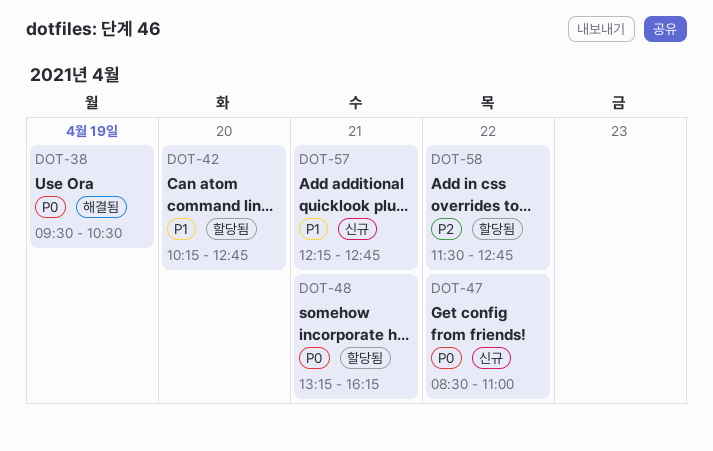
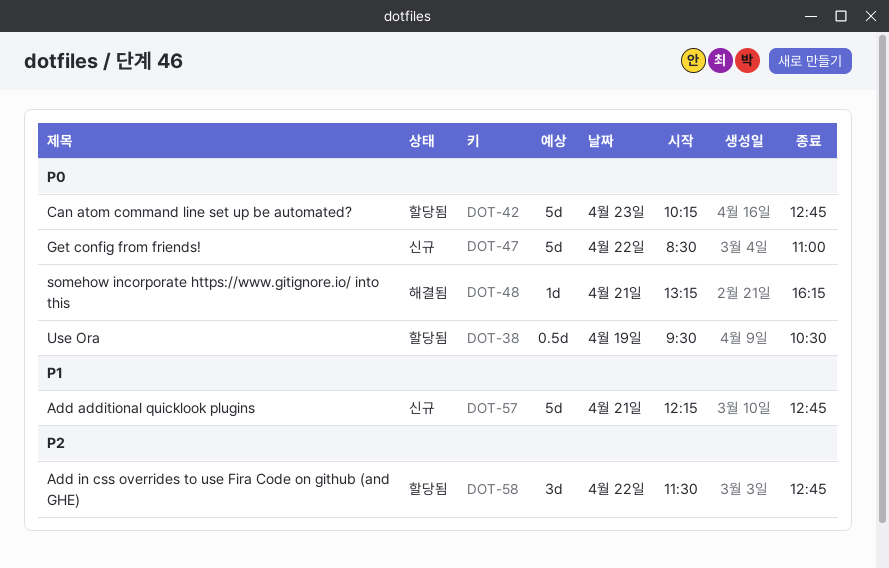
DOT-38, status: 해결됨 -> 할당됨
DOT-42, priority: P1 -> P0
DOT-42, day: Apr 20 -> Apr 23
DOT-48, status: 할당됨 -> 해결됨

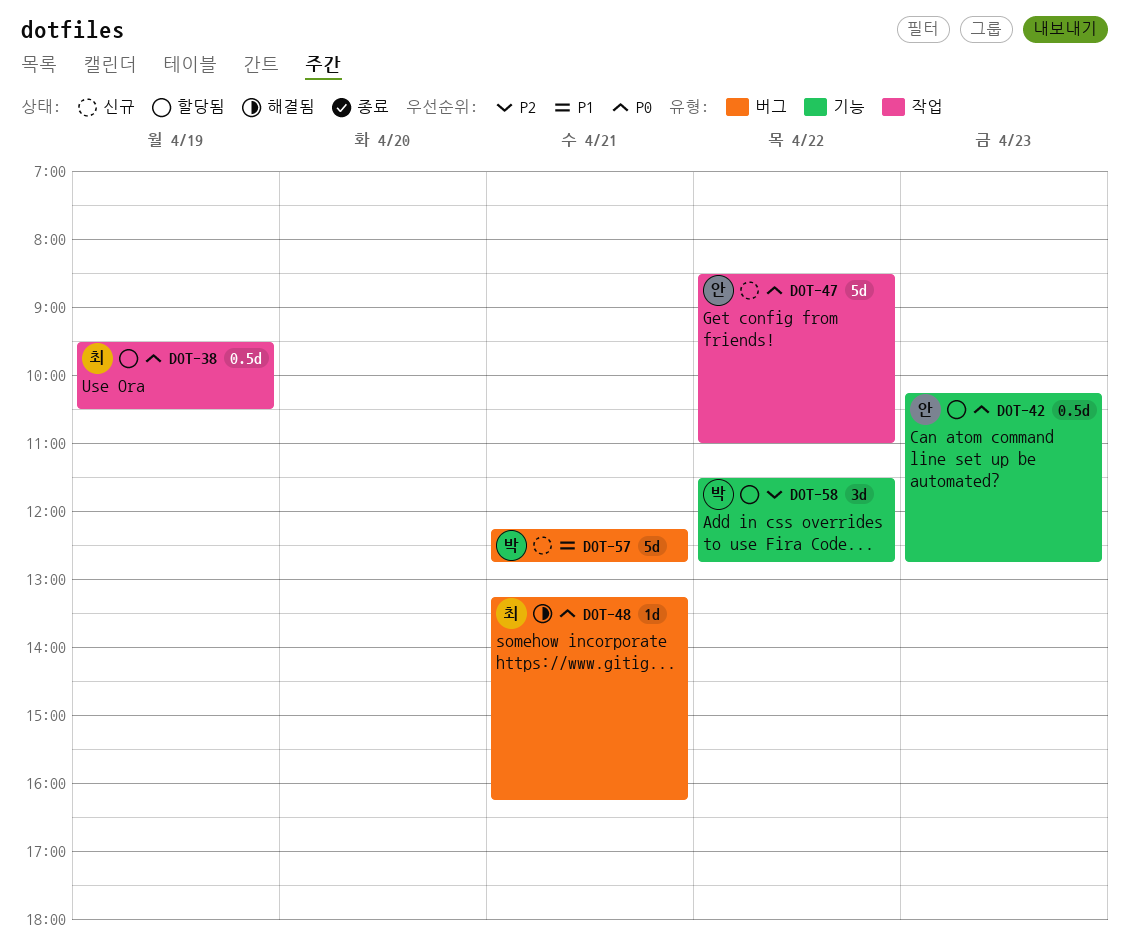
DOT-42, estimate: 5d -> 0.5d

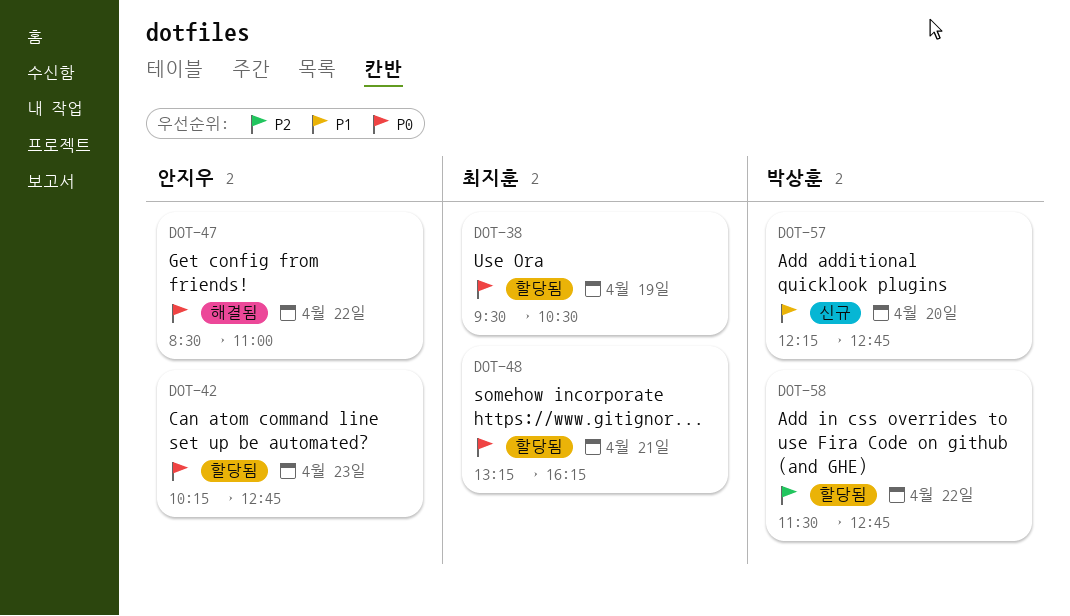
DOT-47, status: 신규 -> 해결됨
DOT-48, status: 해결됨 -> 할당됨
DOT-57, day: Apr 21 -> Apr 20

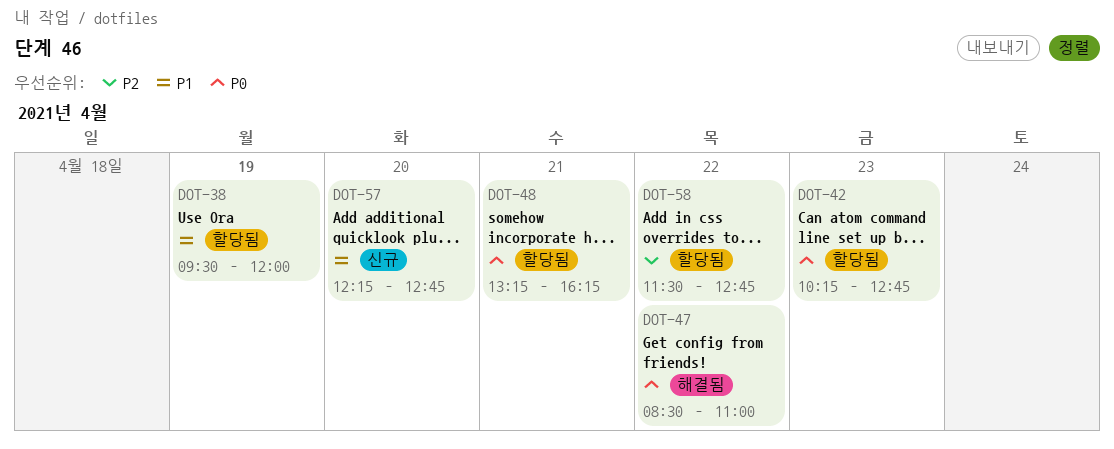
DOT-38, priority: P0 -> P1
DOT-38, ends: 10:30 -> 12:00

